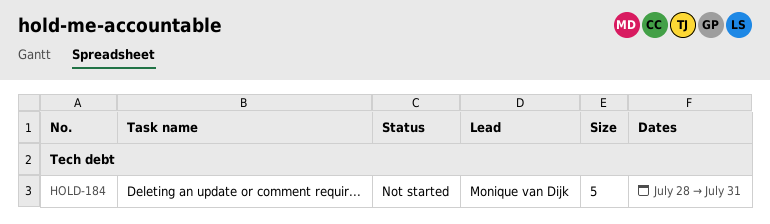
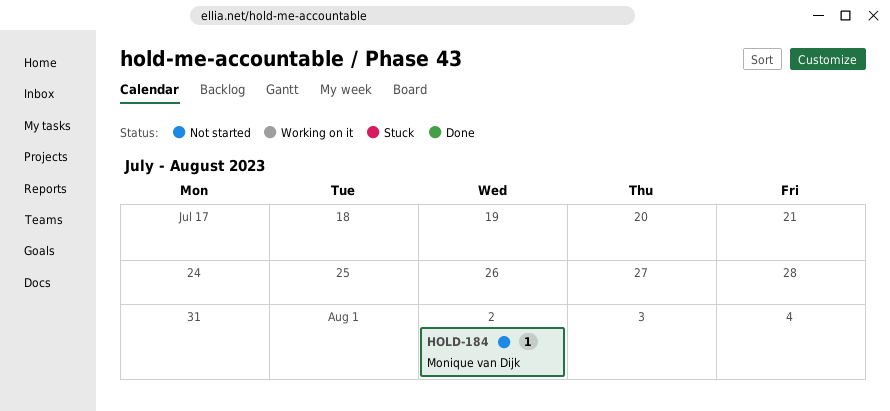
HOLD-184, estimate: 5 -> 1
HOLD-184, due: Jul 31 -> Aug 2

